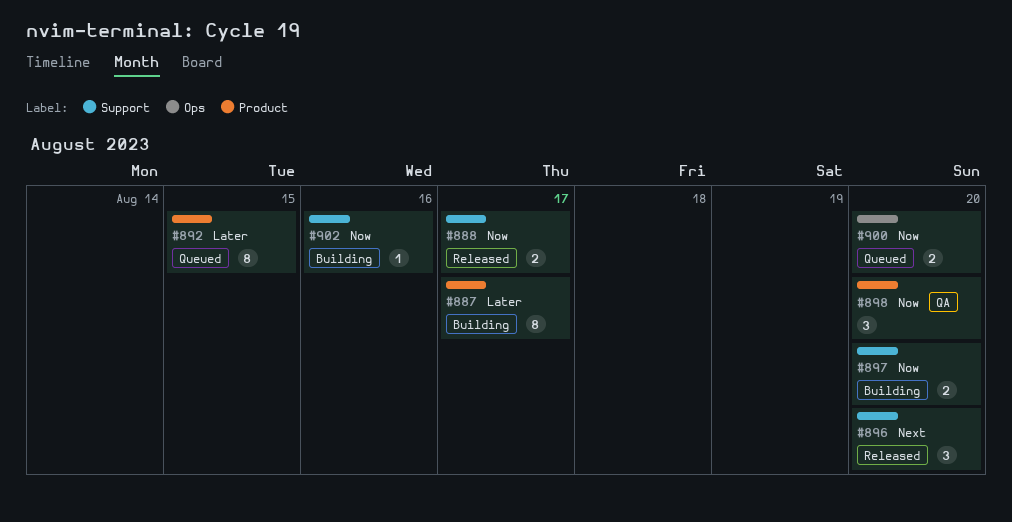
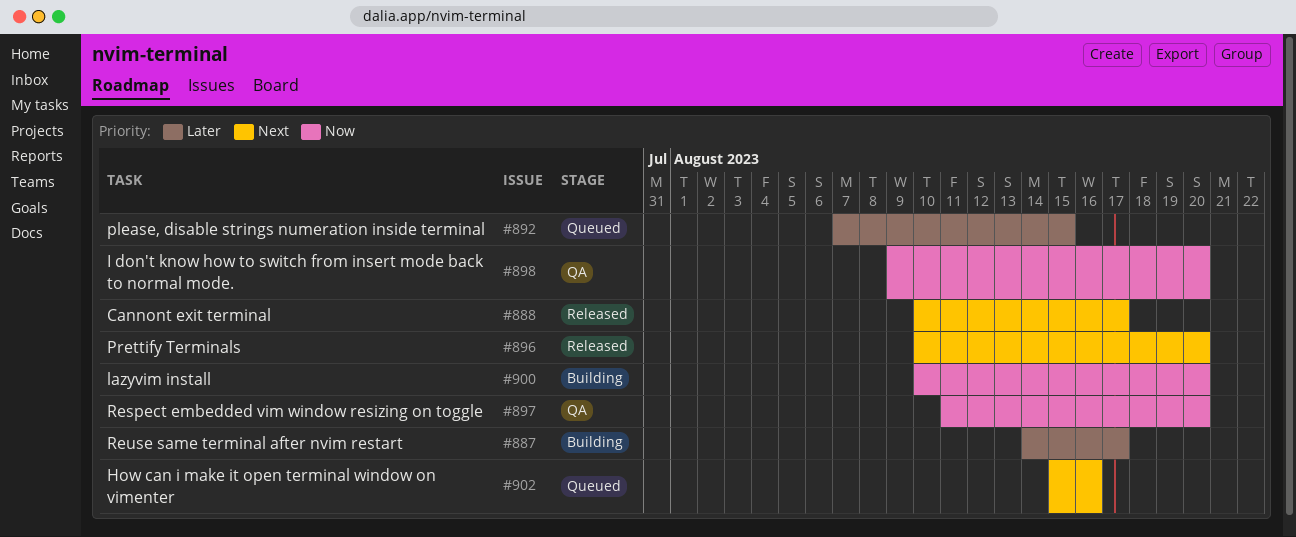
#888, priority: Now -> Next
#897, status: Building -> QA
#900, status: Queued -> Building
#902, status: Building -> Queued
#902, priority: Now -> Next

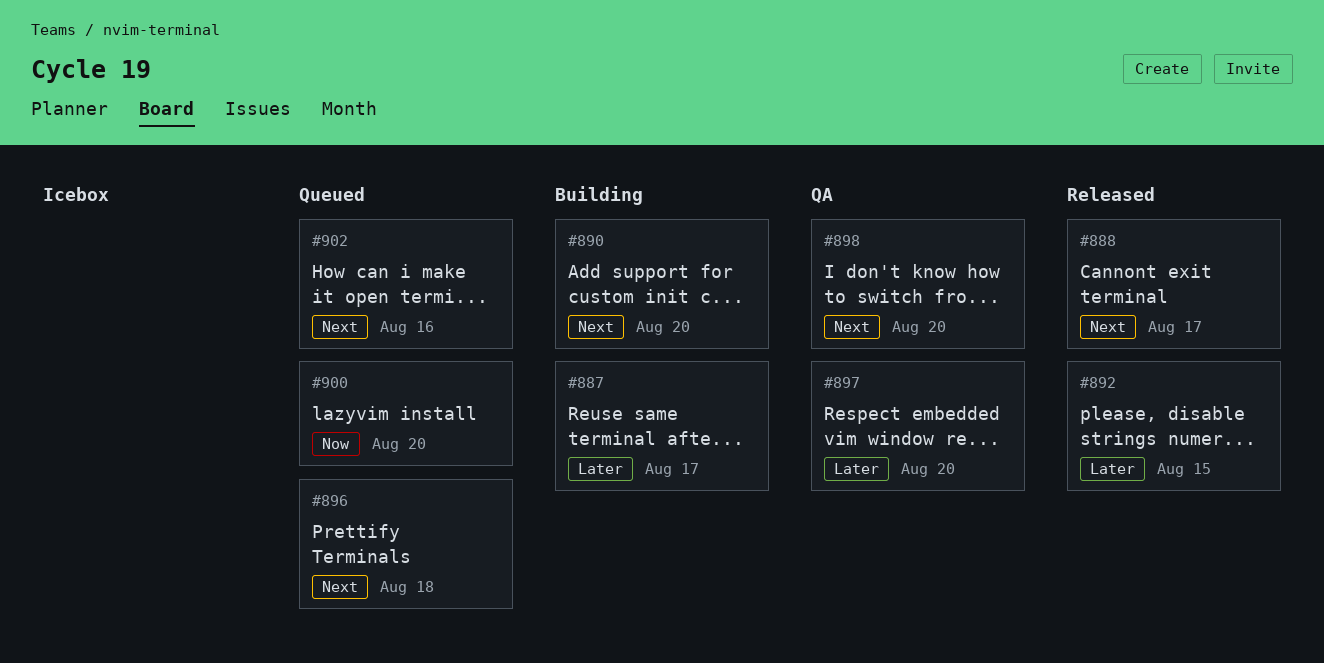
#890: none -> present
#892, status: Queued -> Released
#896, status: Released -> Queued
#896, due: Aug 20 -> Aug 18
#897, priority: Now -> Later
#898, priority: Now -> Next
#900, status: Building -> Queued

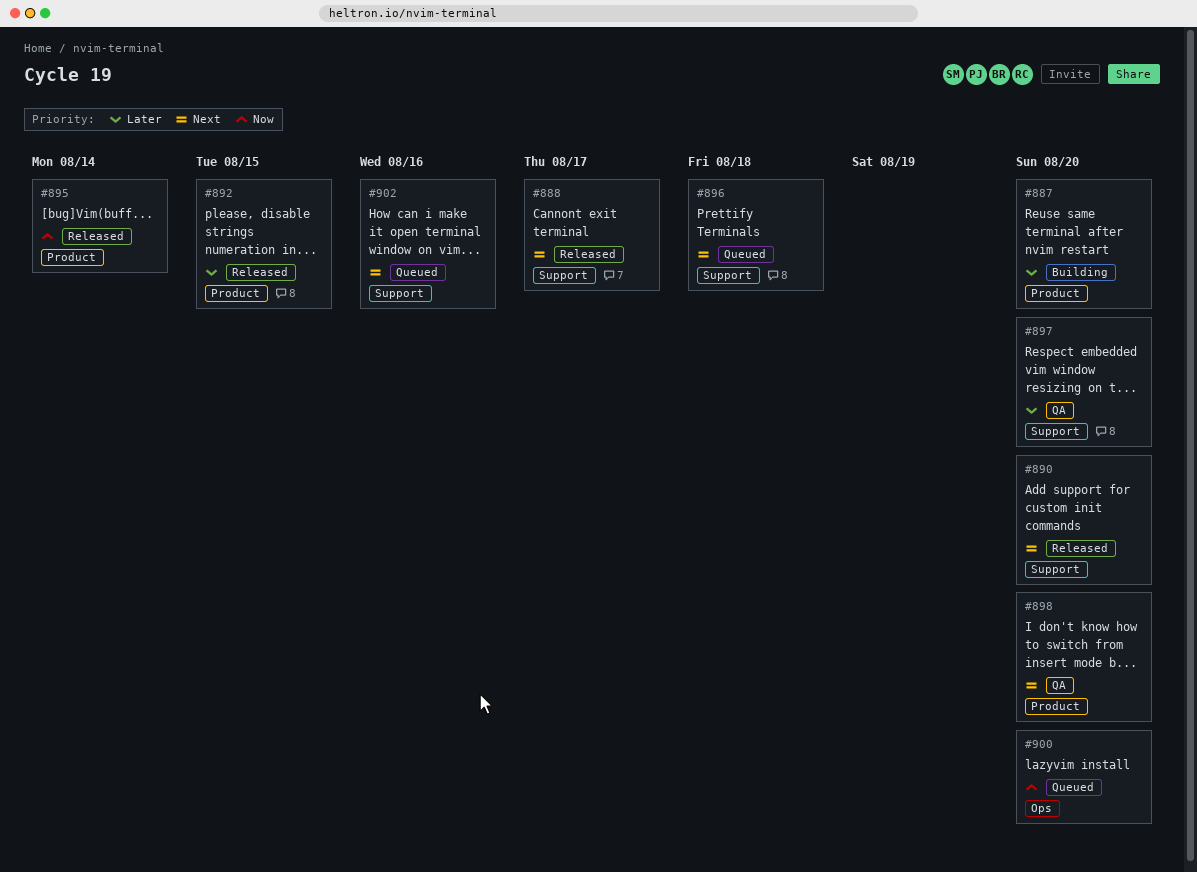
#887, due: Aug 17 -> Aug 20
#890, status: Building -> Released
#895: none -> present

